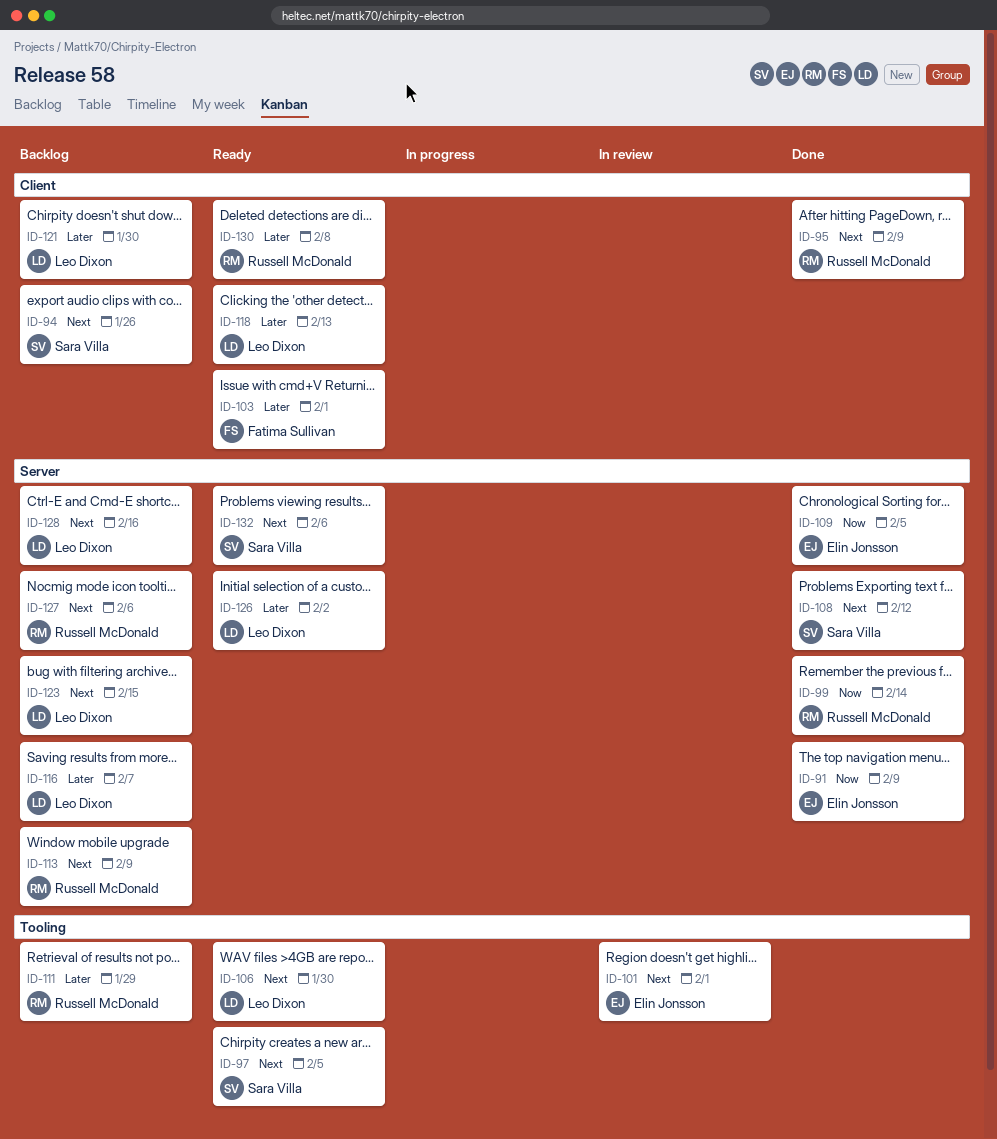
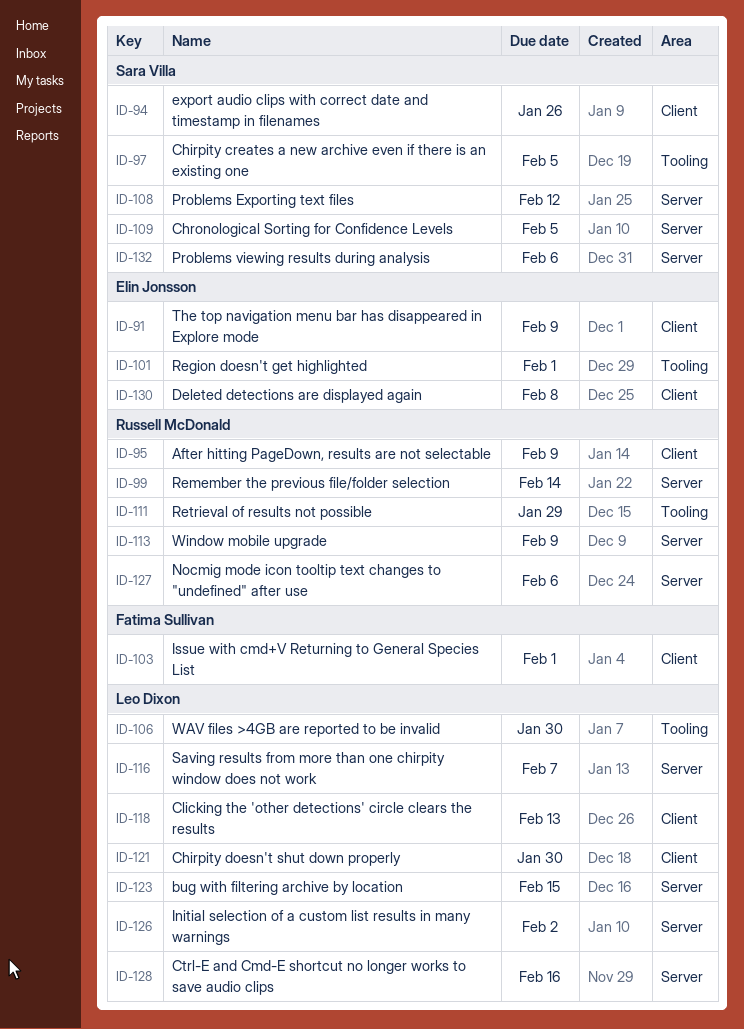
ID-91, label: Server -> Client
ID-109, owner: Elin Jonsson -> Sara Villa
ID-130, owner: Russell McDonald -> Elin Jonsson

